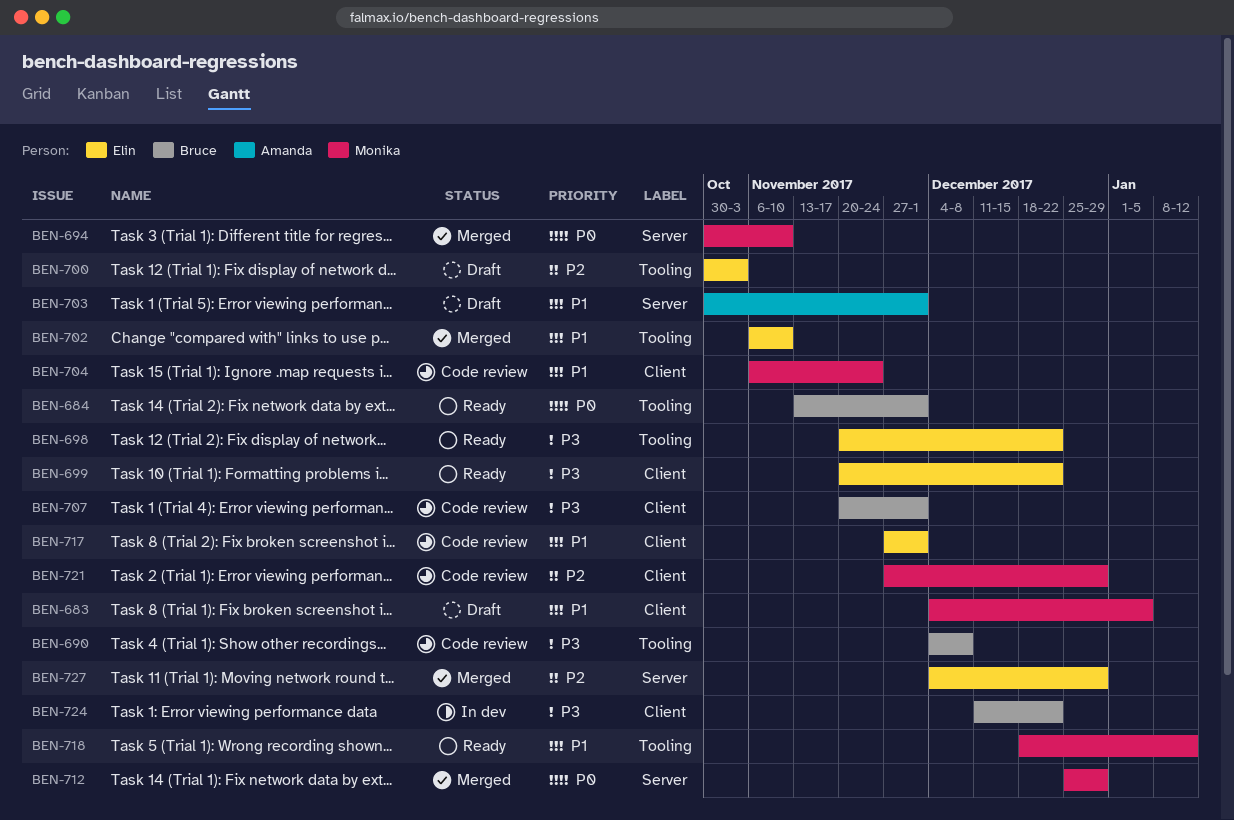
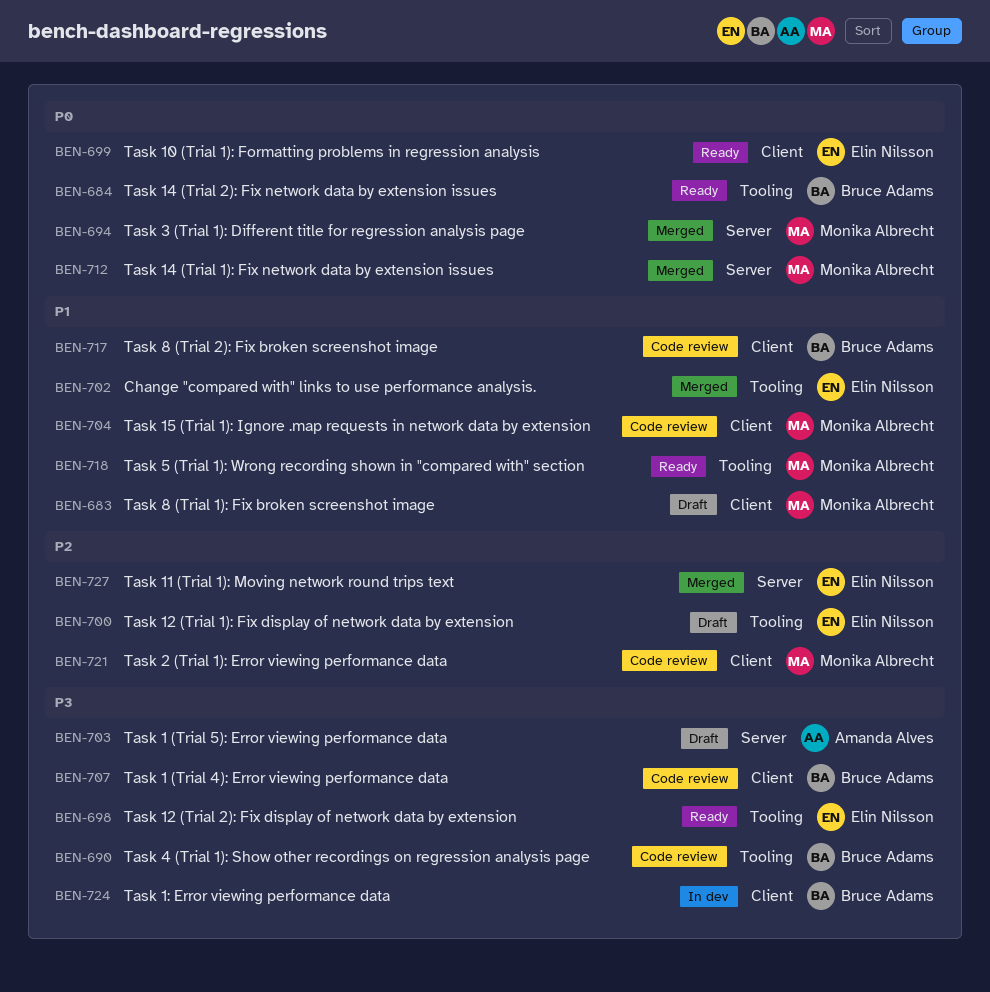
BEN-699, priority: P3 -> P0
BEN-703, priority: P1 -> P3
BEN-717, owner: Elin Nilsson -> Bruce Adams

